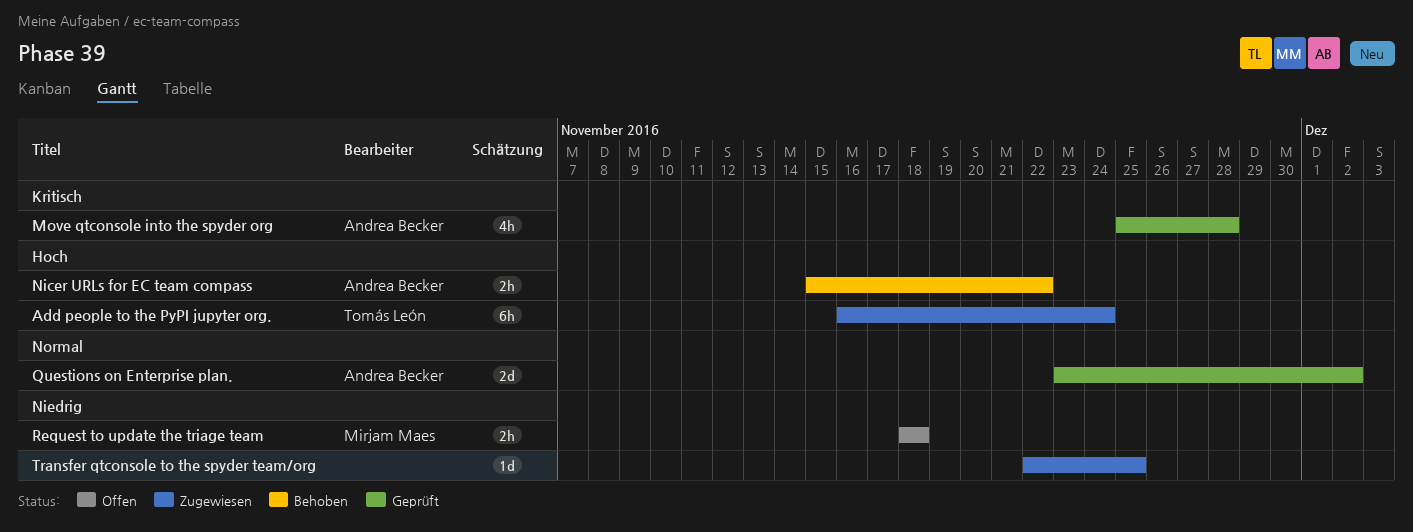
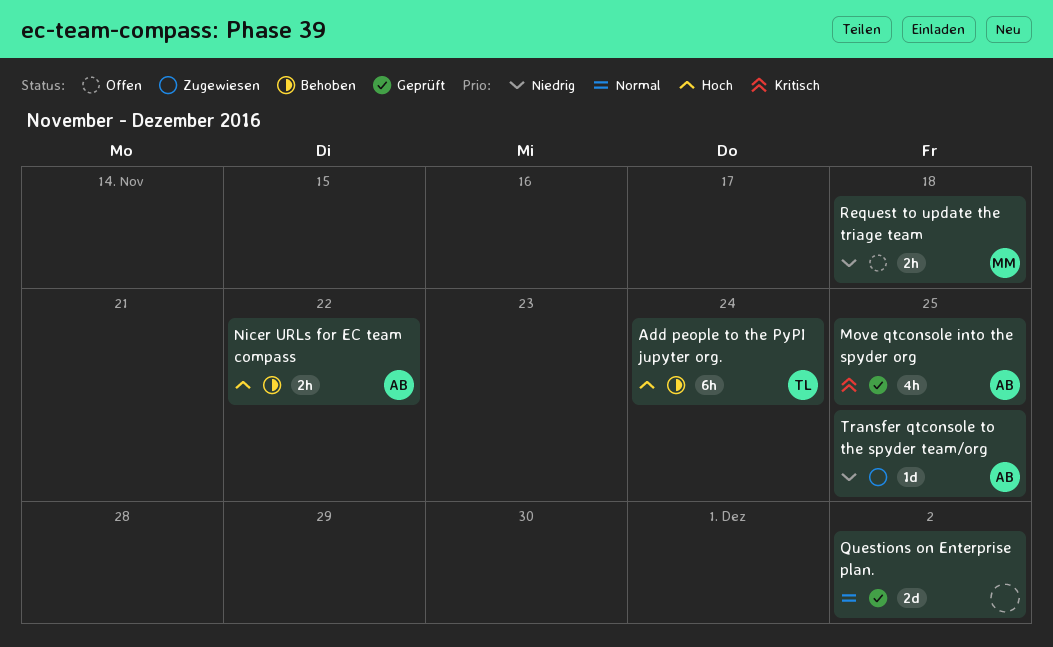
Add people to the PyPI jupyter org., status: Zugewiesen -> Behoben
Move qtconsole into the spyder org, due: Nov 28 -> Nov 25
Questions on Enterprise plan., owner: Andrea Becker -> none
Transfer qtconsole to the spyder team/org, owner: none -> Andrea Becker

